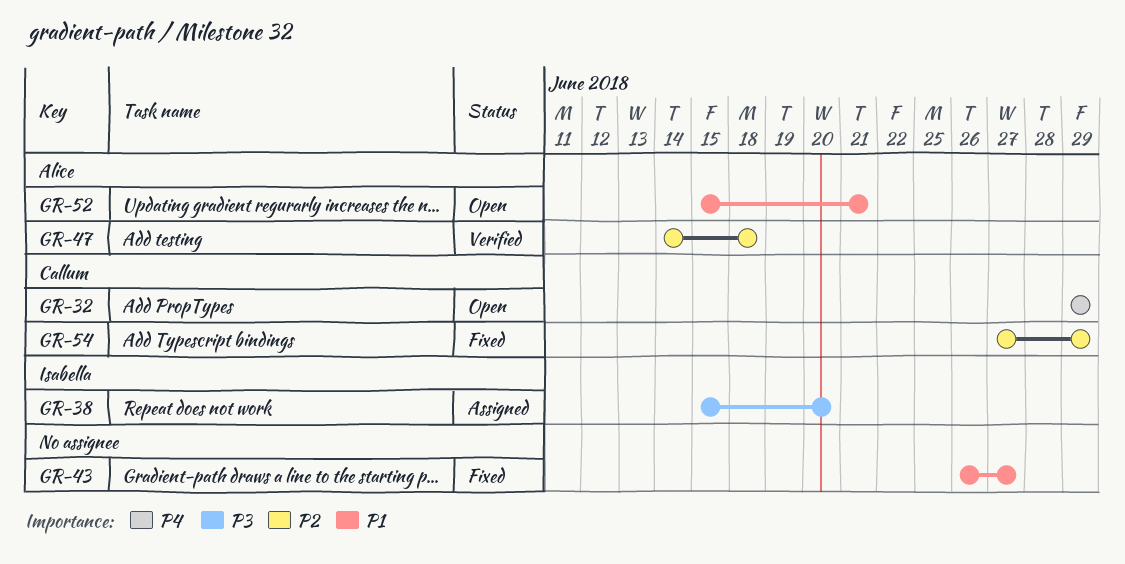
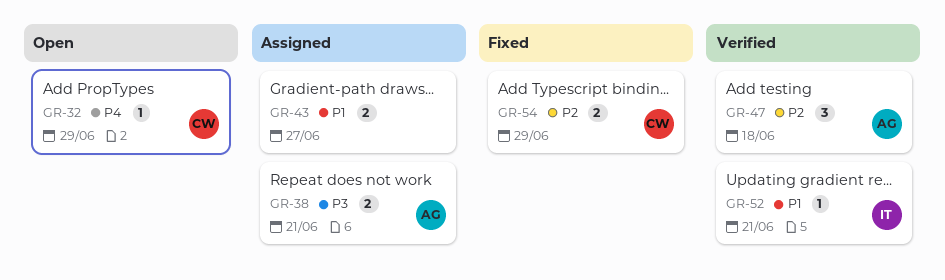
GR-38, owner: Isabella -> Alice
GR-38, due: Jun 20 -> Jun 21
GR-43, status: Fixed -> Assigned
GR-52, status: Open -> Verified
GR-52, owner: Alice -> Isabella

